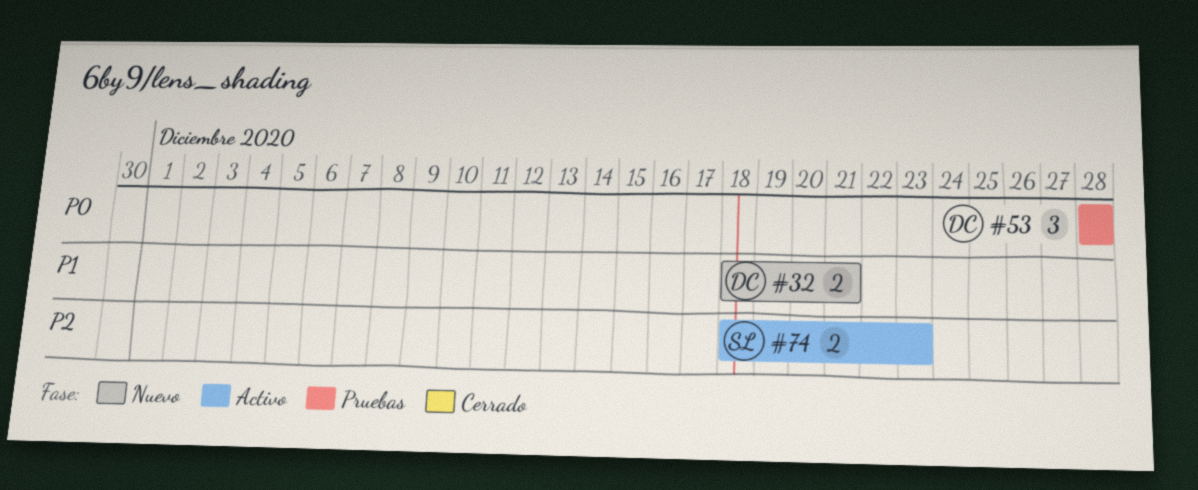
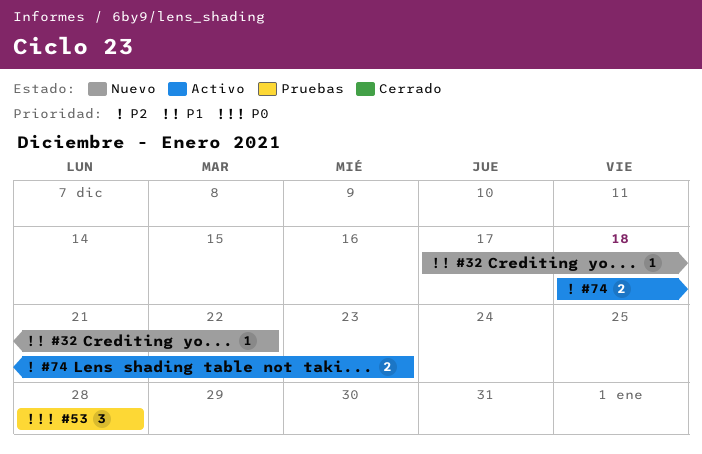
#32, estimate: 2 -> 1
#32, start: Dec 18 -> Dec 17
#32, due: Dec 21 -> Dec 22

